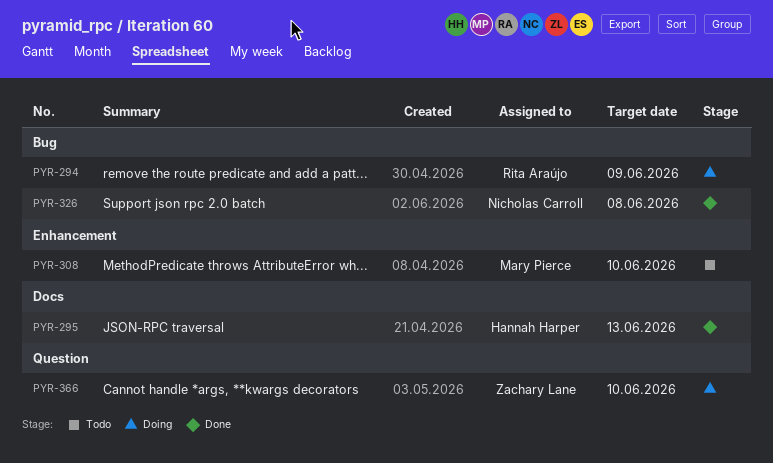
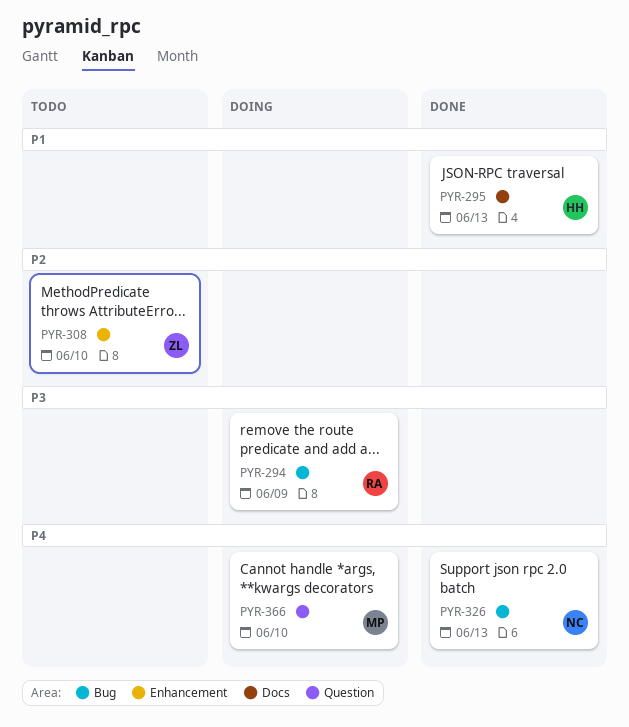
PYR-308, owner: Mary Pierce -> Zachary Lane
PYR-326, due: Jun 8 -> Jun 13
PYR-366, owner: Zachary Lane -> Mary Pierce

